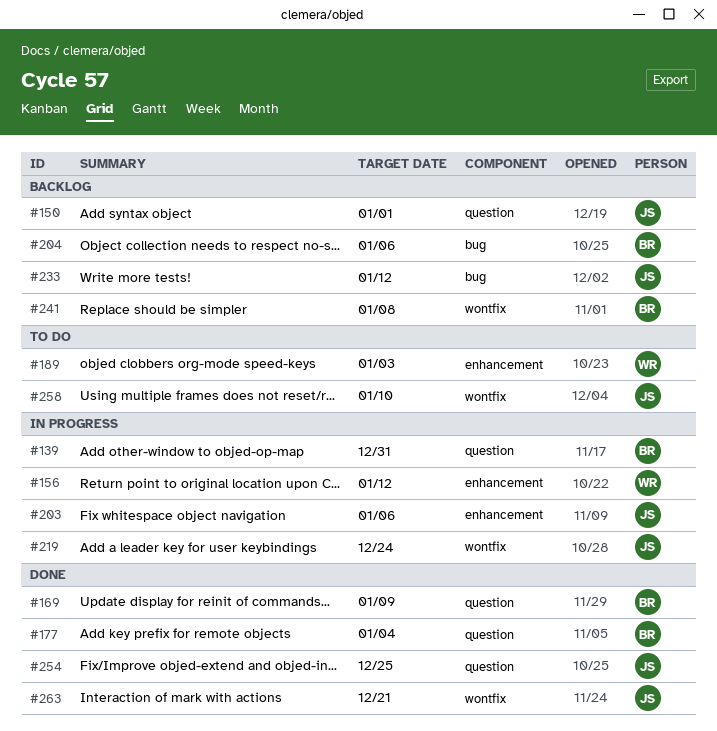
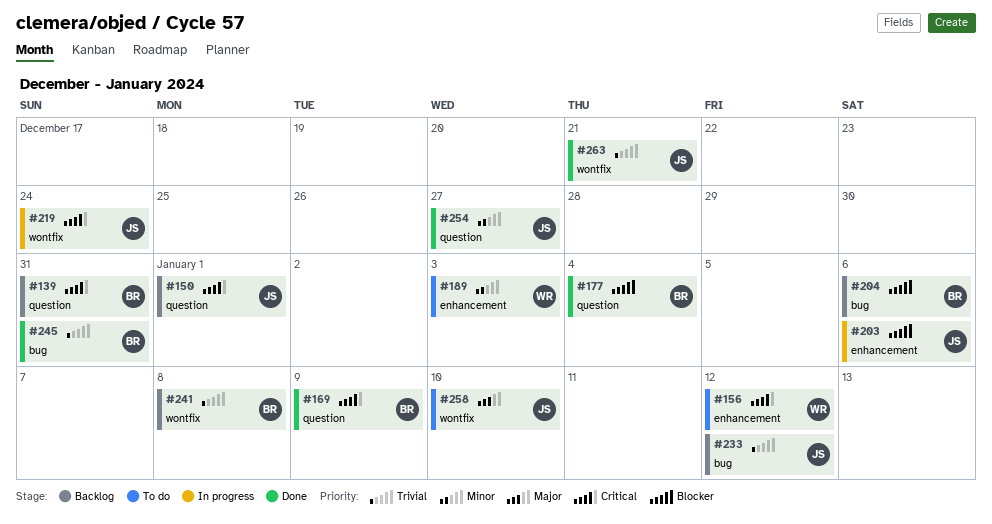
#139, status: In progress -> Backlog
#156, status: In progress -> To do
#245: none -> present
#254, due: Dec 25 -> Dec 27

